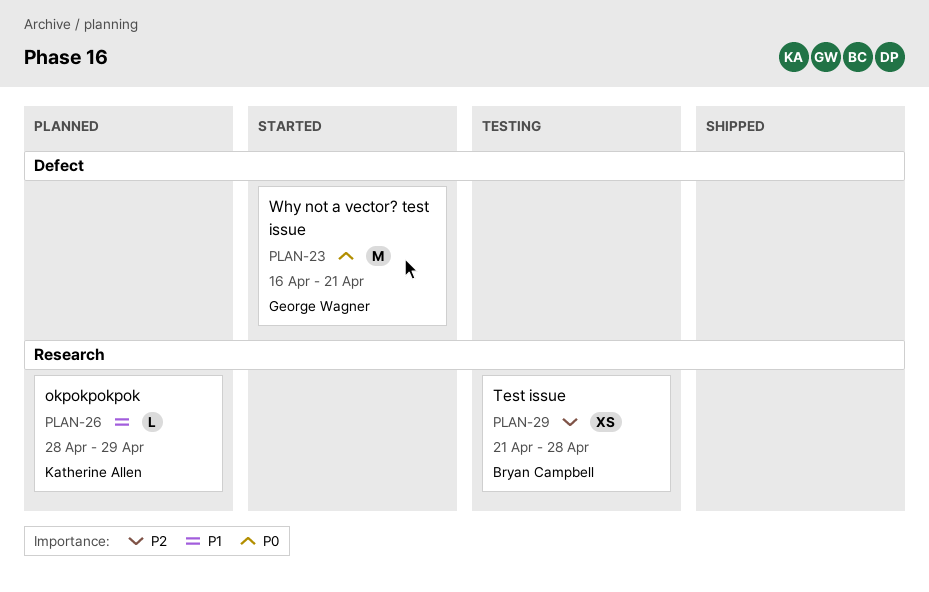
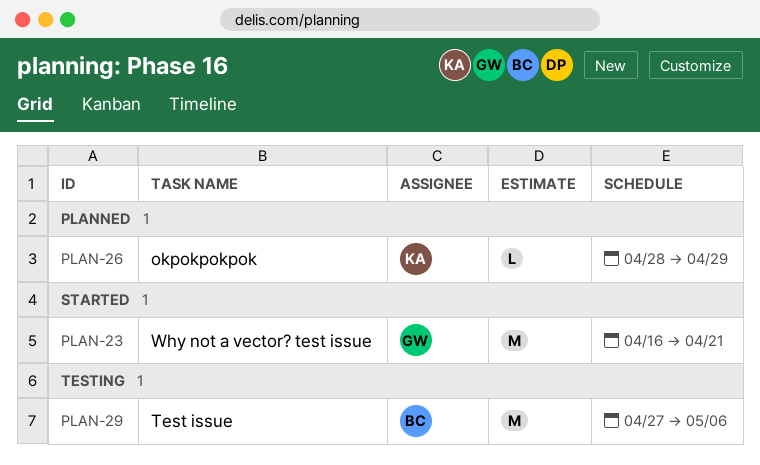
PLAN-29, estimate: XS -> M
PLAN-29, start: Apr 21 -> Apr 27
PLAN-29, due: Apr 28 -> May 6

